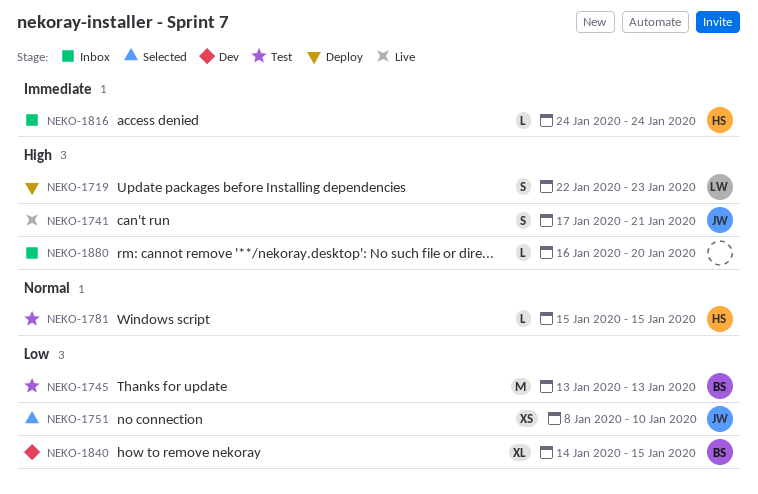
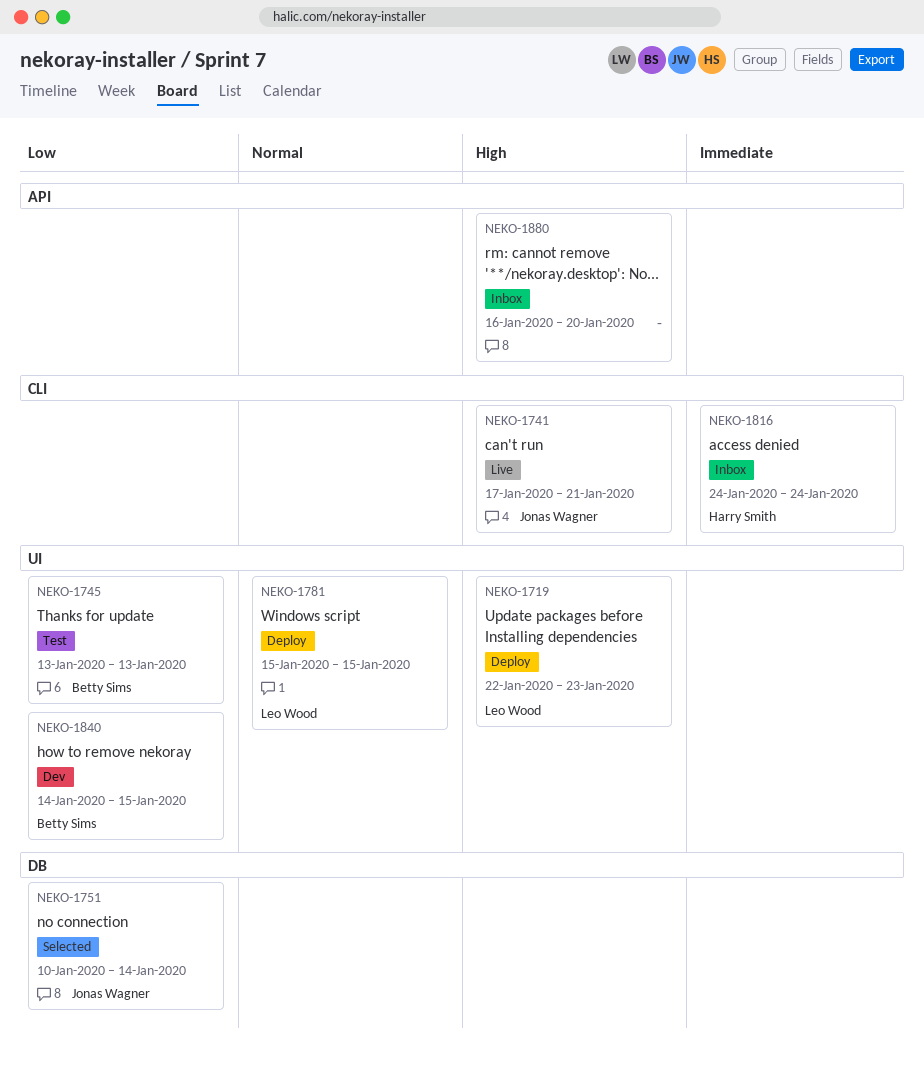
NEKO-1751, start: Jan 8 -> Jan 10
NEKO-1751, due: Jan 10 -> Jan 14
NEKO-1781, status: Test -> Deploy
NEKO-1781, owner: Harry Smith -> Leo Wood

